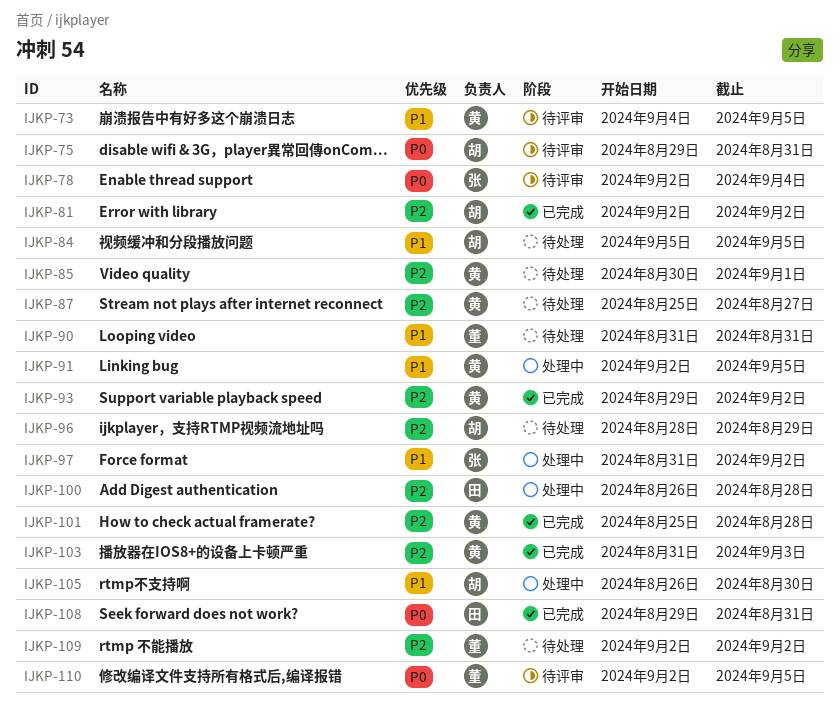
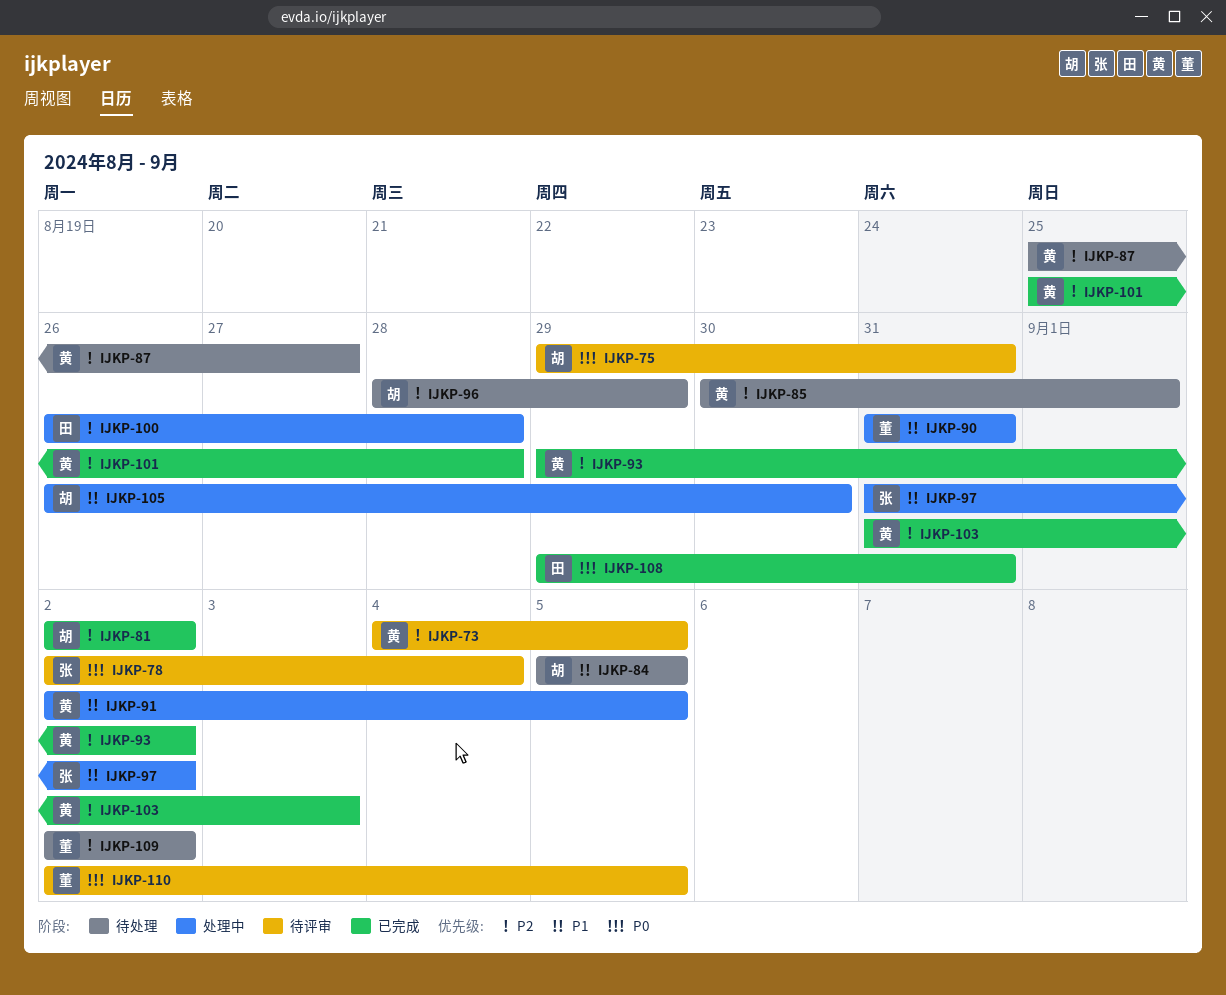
IJKP-73, priority: P1 -> P2
IJKP-90, status: 待处理 -> 处理中

